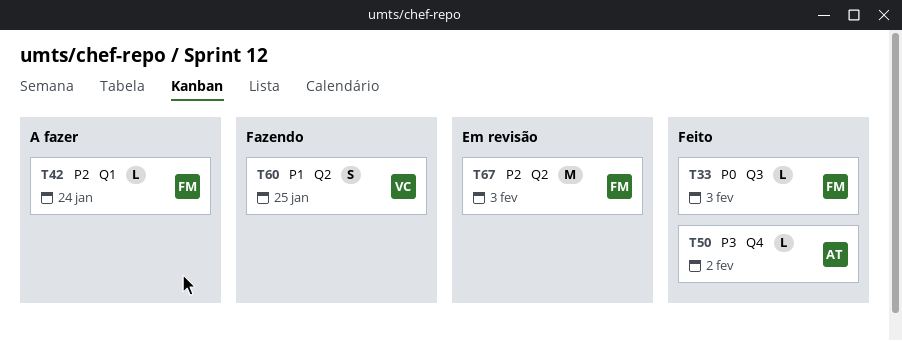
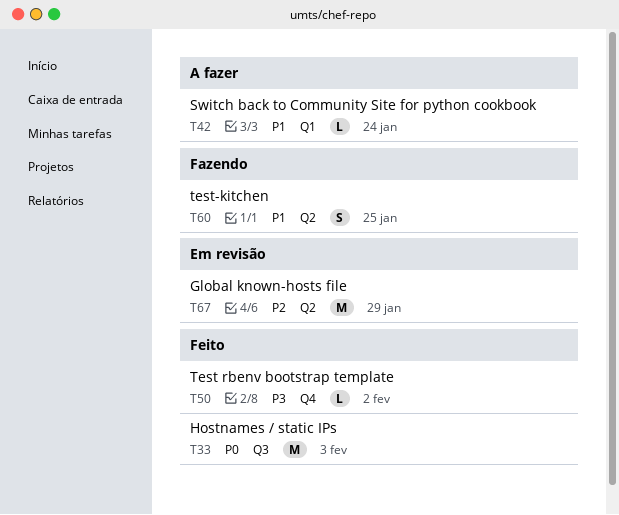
T33, estimate: L -> M
T42, priority: P2 -> P1
T67, due: Feb 3 -> Jan 29

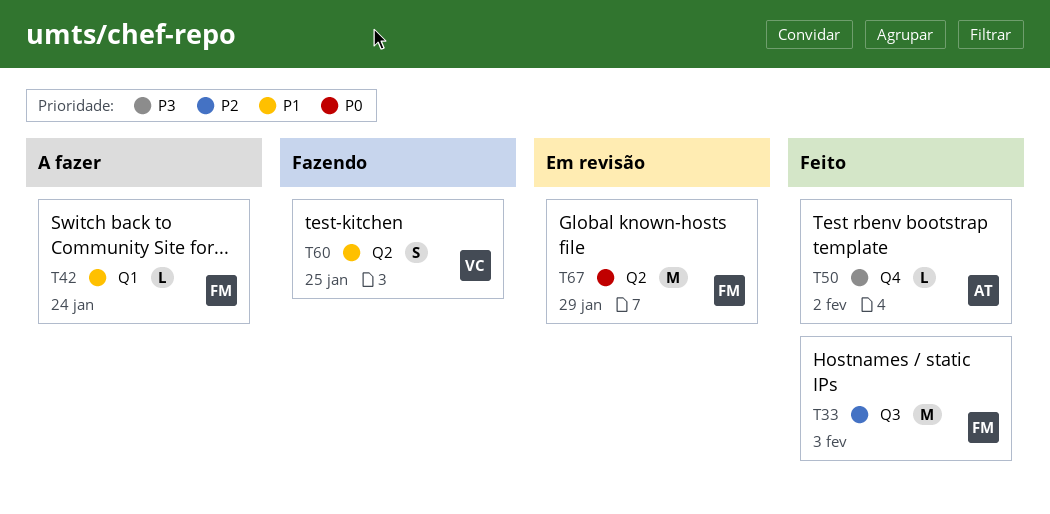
T33, priority: P0 -> P2
T67, priority: P2 -> P0

